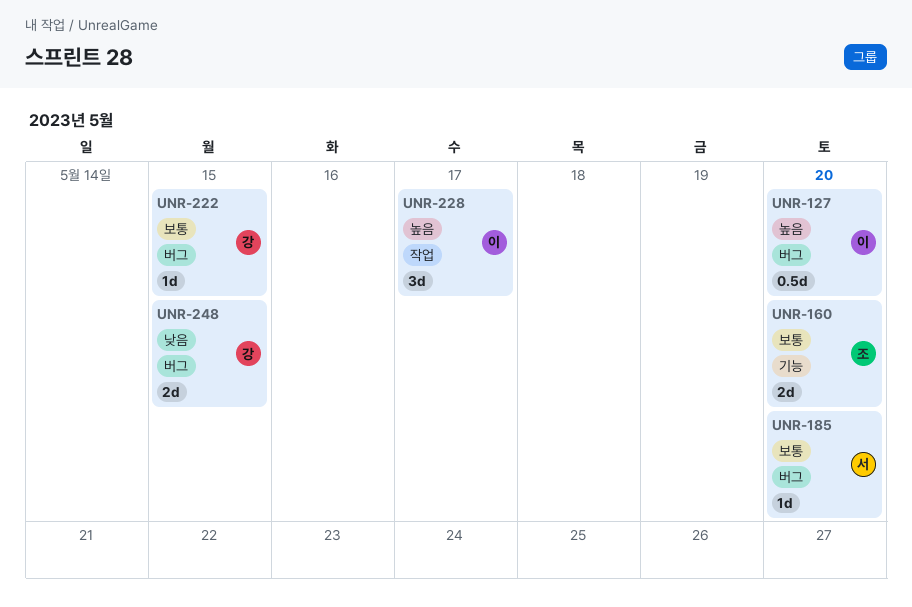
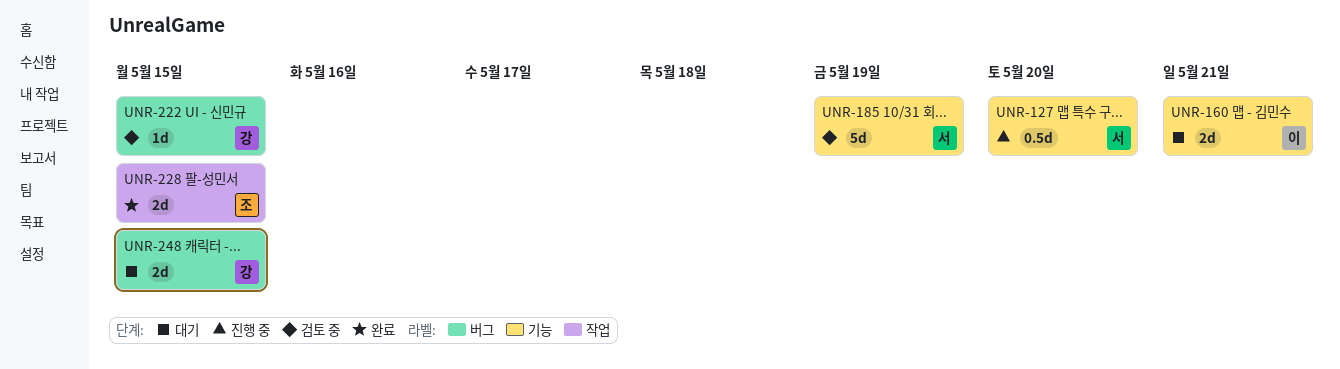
UNR-127, owner: 이 -> 서
UNR-127, label: 버그 -> 기능
UNR-160, owner: 조 -> 이
UNR-160, due: May 20 -> May 21
UNR-185, label: 버그 -> 기능
UNR-185, estimate: 1d -> 5d
UNR-185, due: May 20 -> May 19
UNR-228, owner: 이 -> 조
UNR-228, estimate: 3d -> 2d
UNR-228, due: May 17 -> May 15

